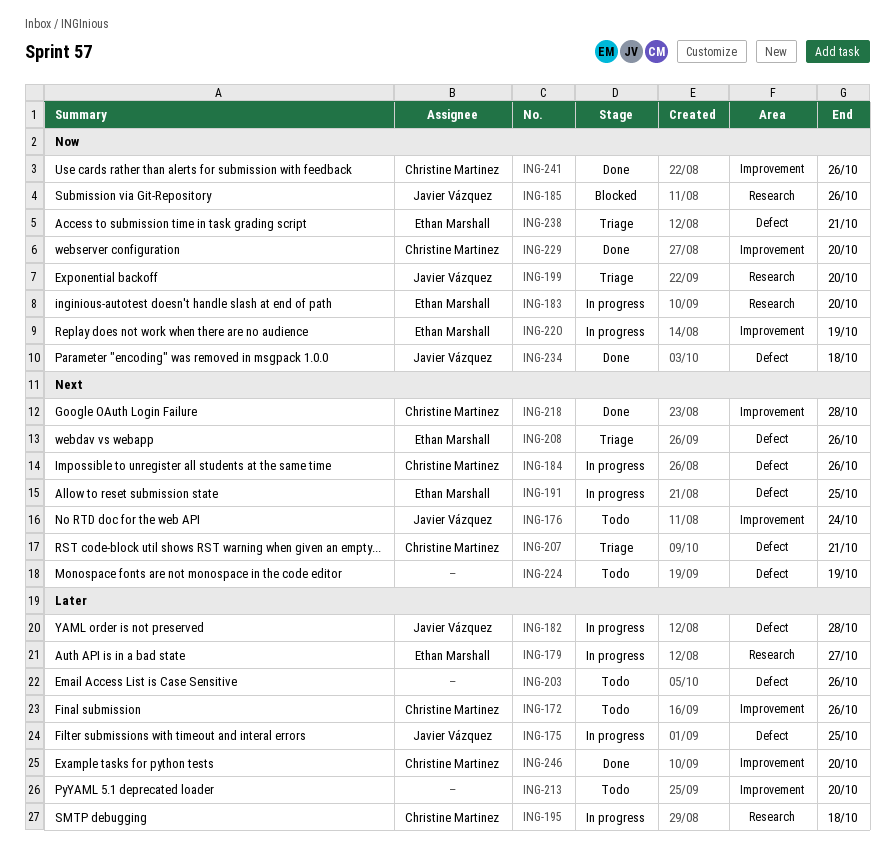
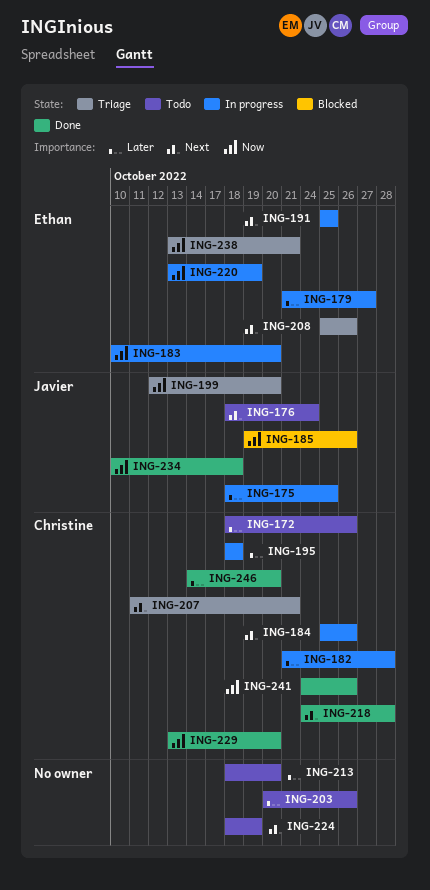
ING-182, owner: Javier Vázquez -> Christine Martinez

